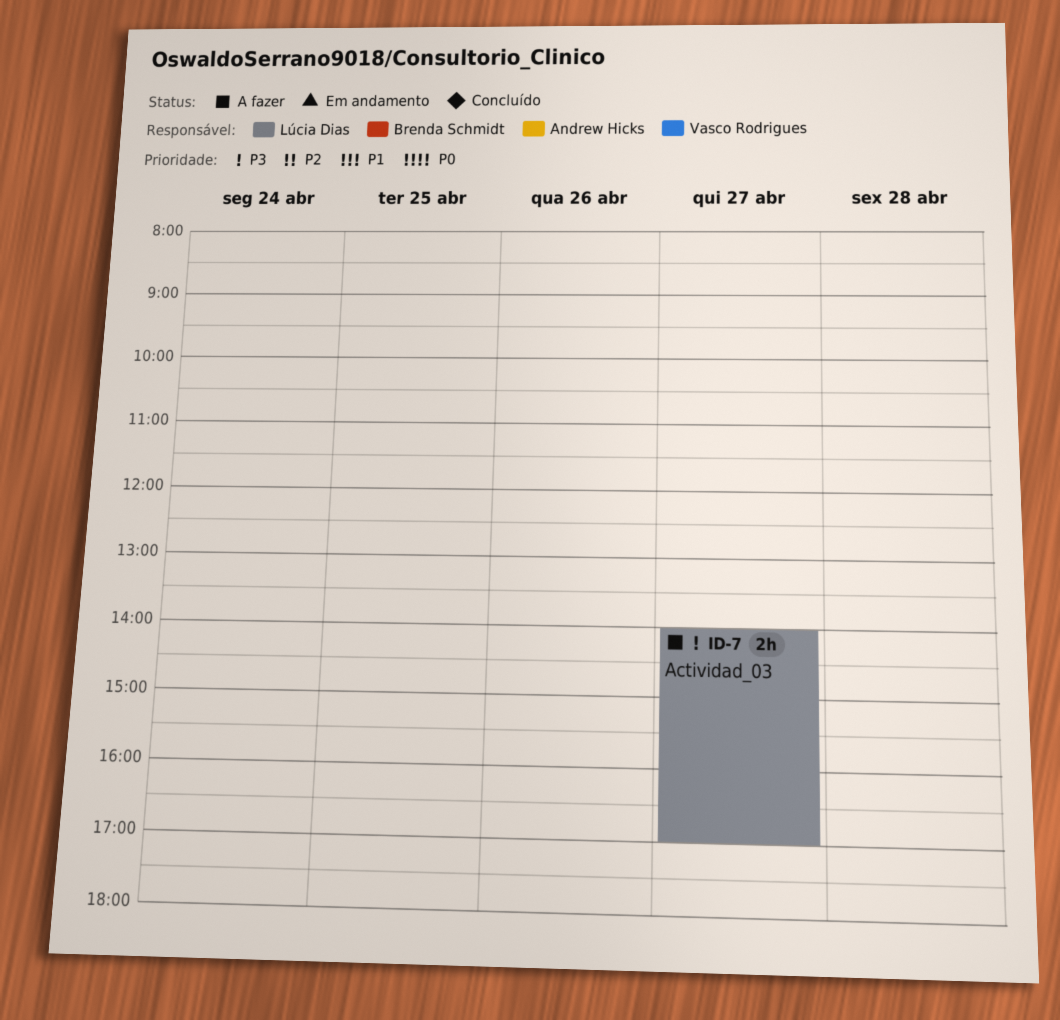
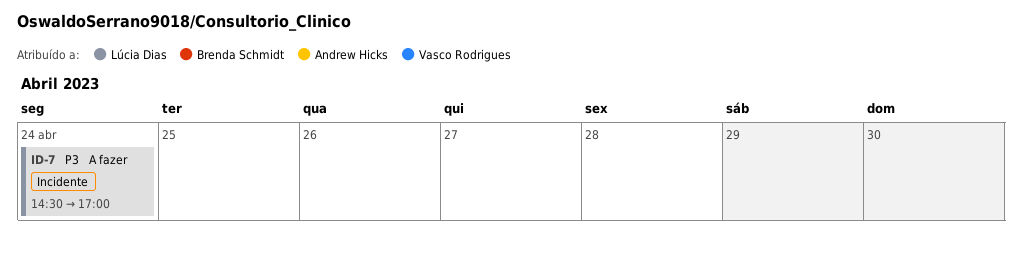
ID-7, day: Apr 27 -> Apr 24
ID-7, begins: 14:00 -> 14:30

